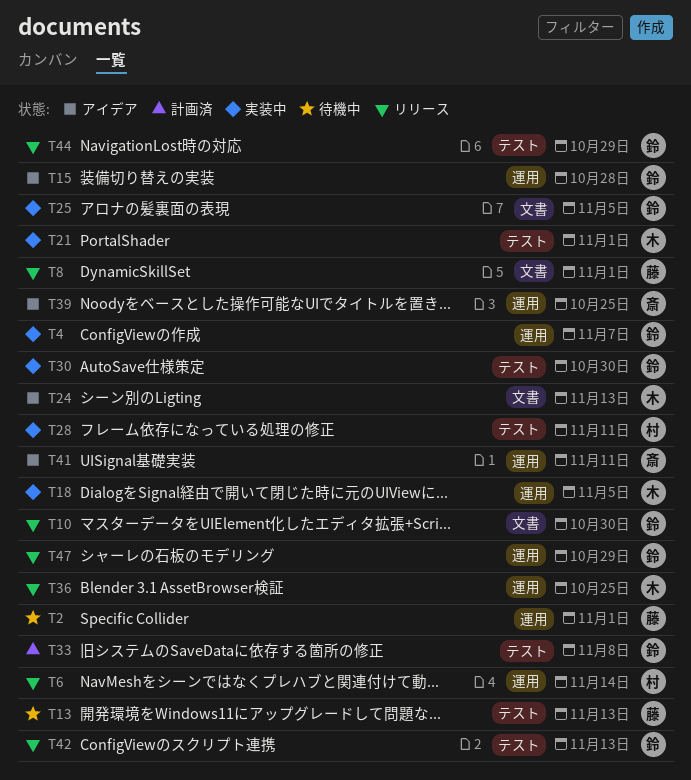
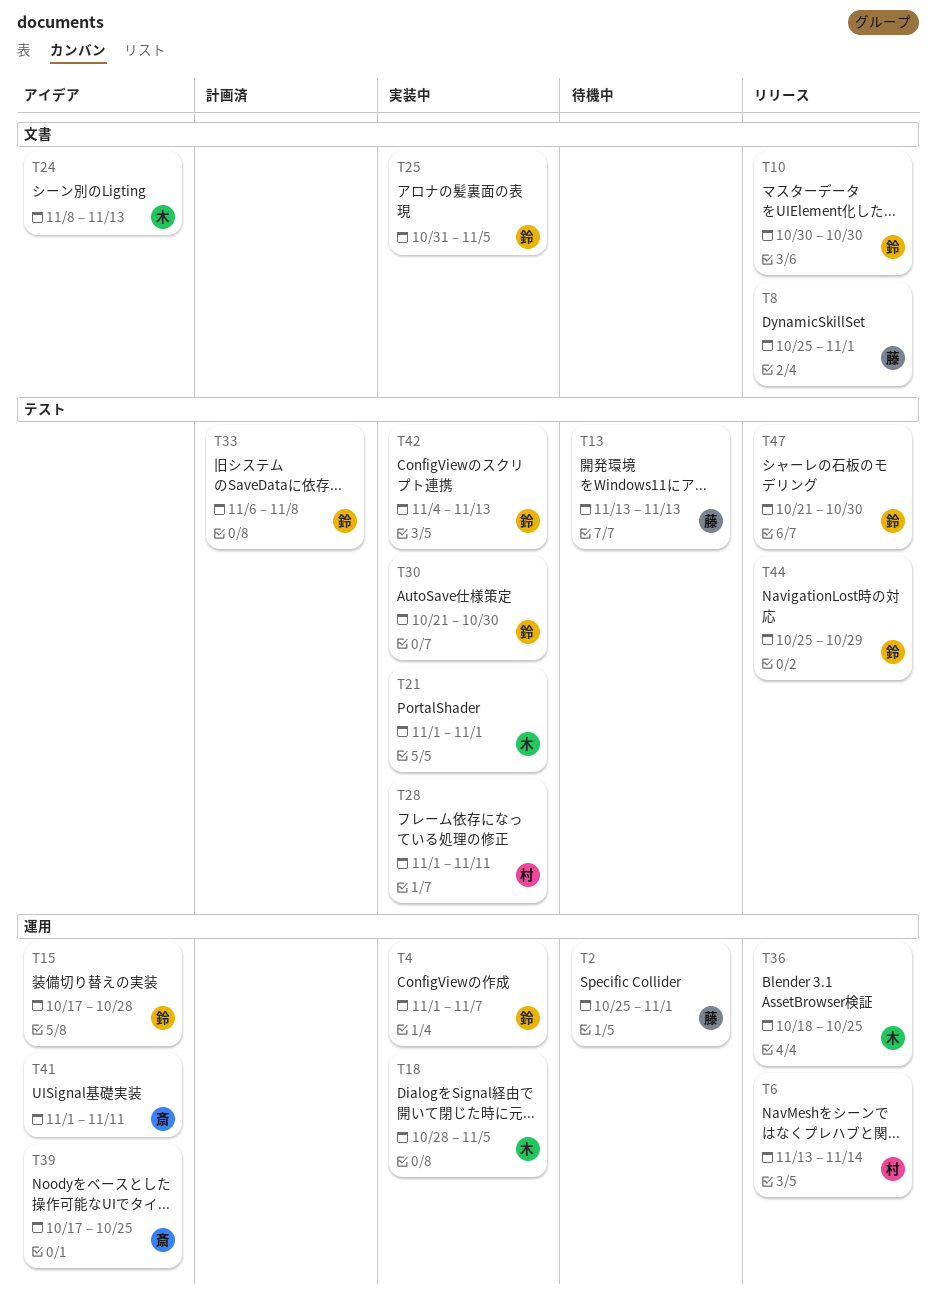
T42, status: リリース -> 実装中
T47, label: 運用 -> テスト
T47, due: Oct 29 -> Oct 30

